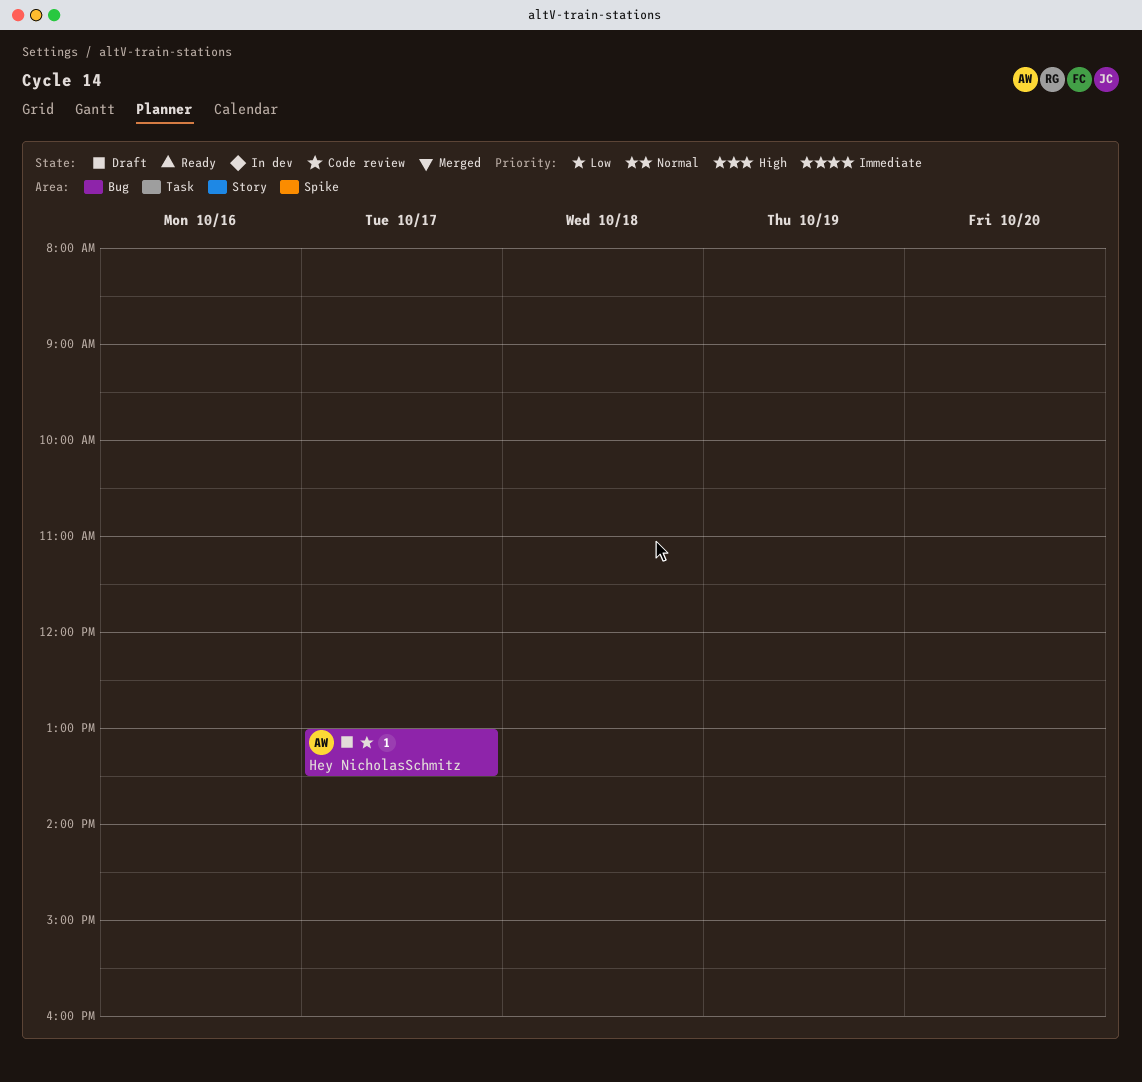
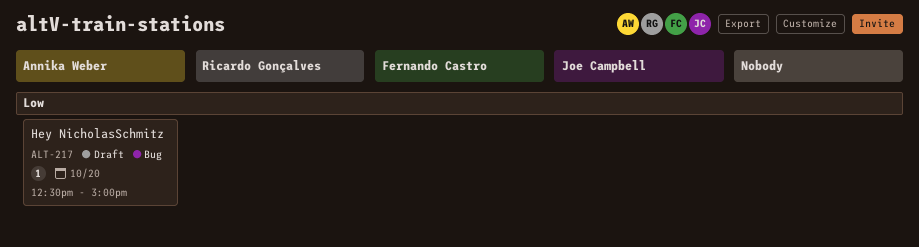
Hey NicholasSchmitz, day: Oct 17 -> Oct 20
Hey NicholasSchmitz, begins: 13:00 -> 12:30
Hey NicholasSchmitz, ends: 13:30 -> 15:00

